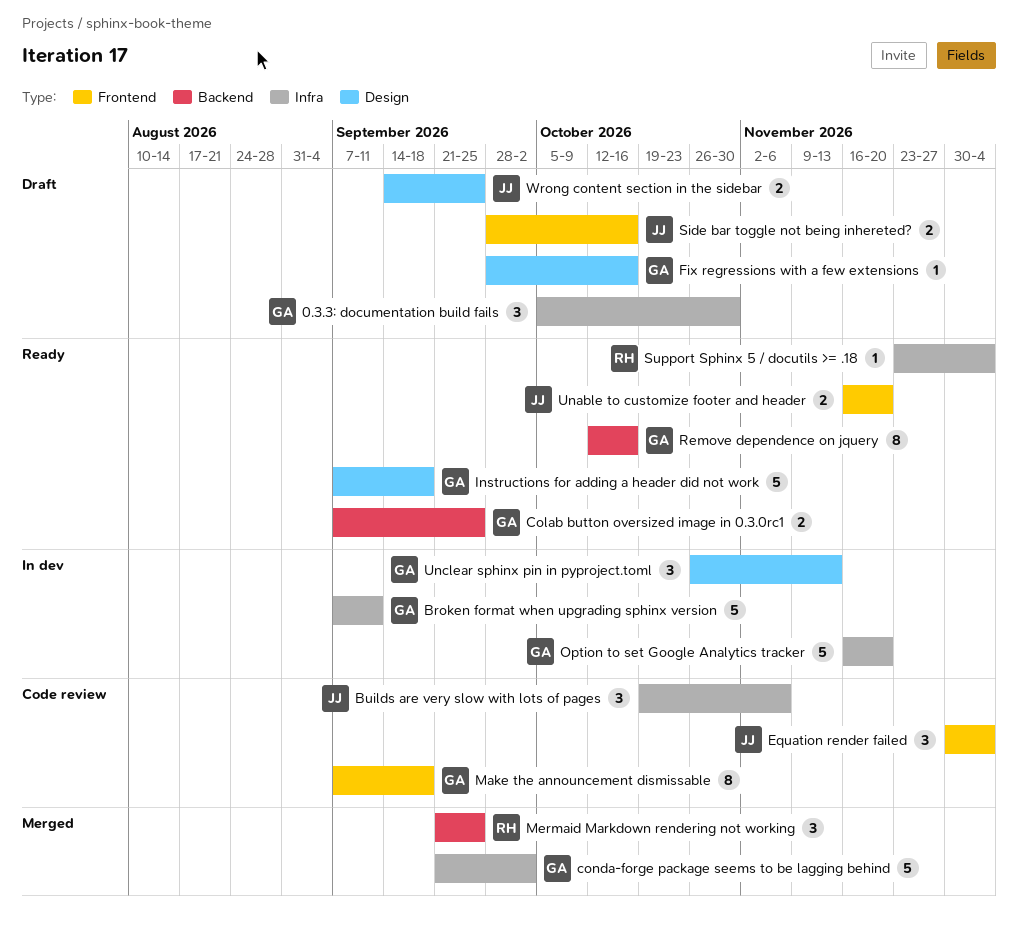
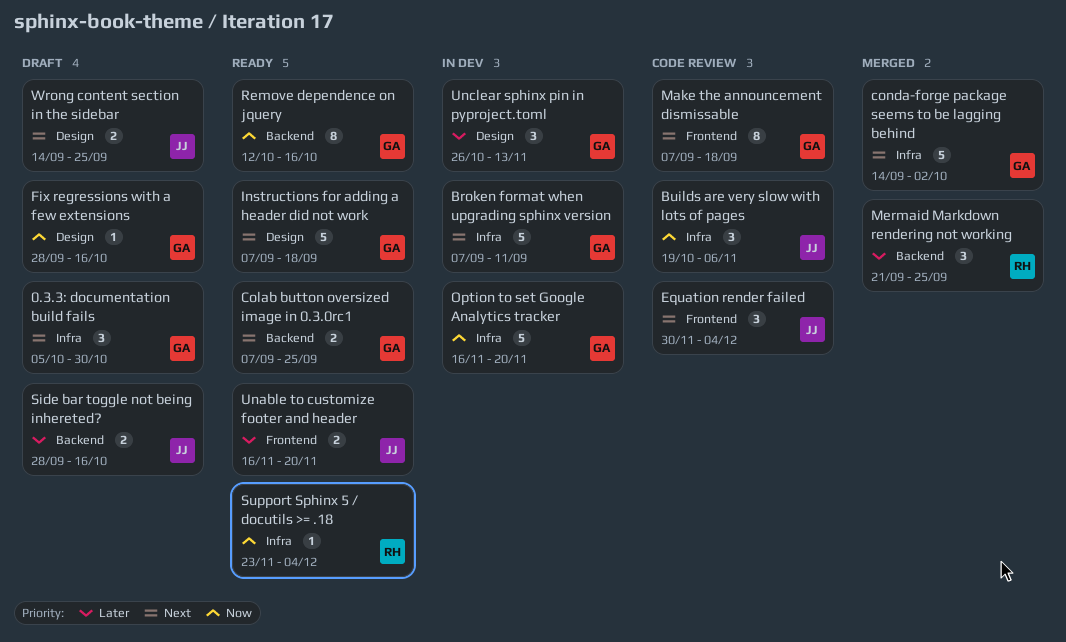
conda-forge package seems to be lagging behind, start: Sep 21 -> Sep 14
Side bar toggle not being inhereted?, label: Frontend -> Backend

